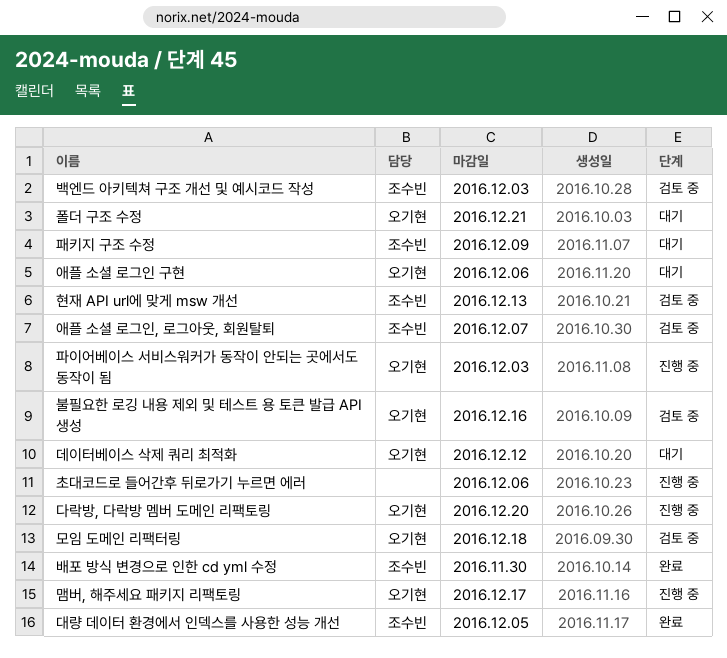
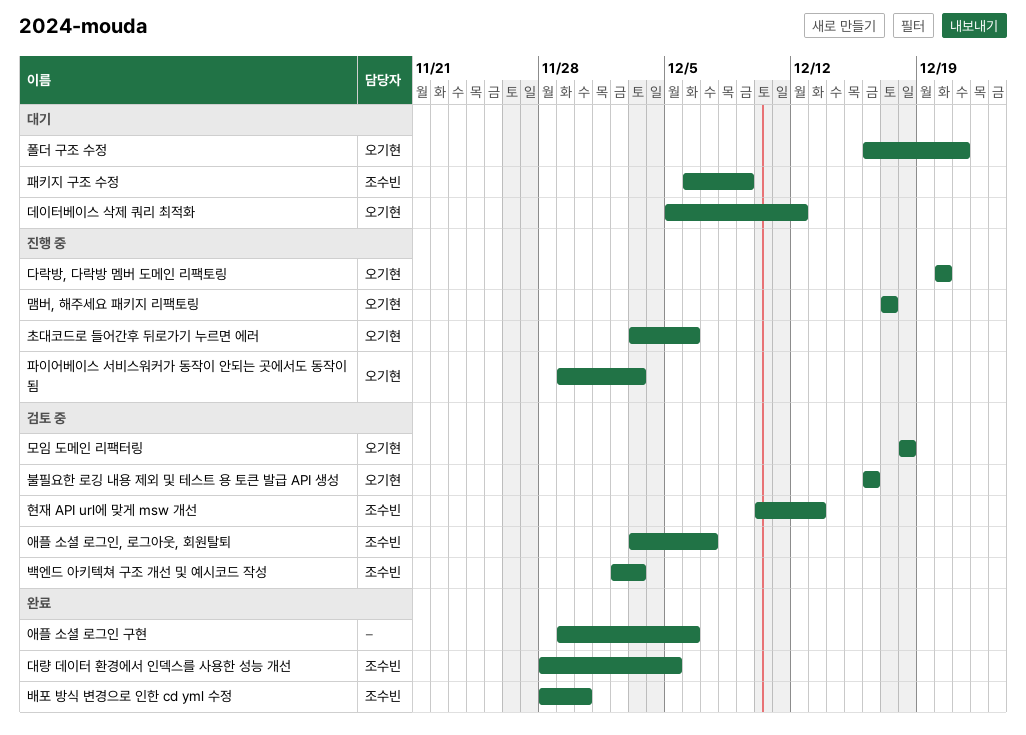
애플 소셜 로그인 구현, status: 대기 -> 완료
애플 소셜 로그인 구현, owner: 오기현 -> none
초대코드로 들어간후 뒤로가기 누르면 에러, owner: none -> 오기현

